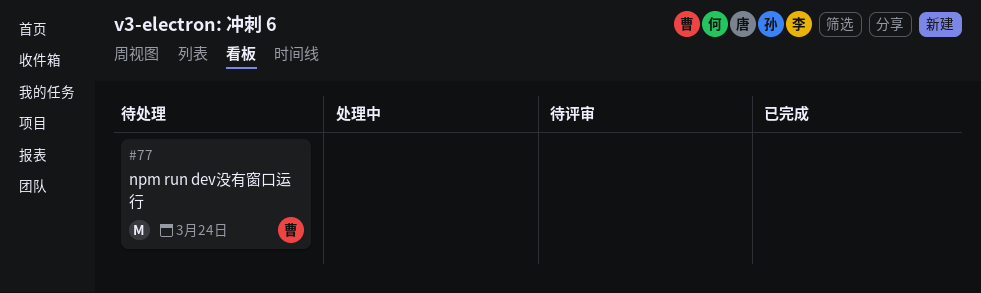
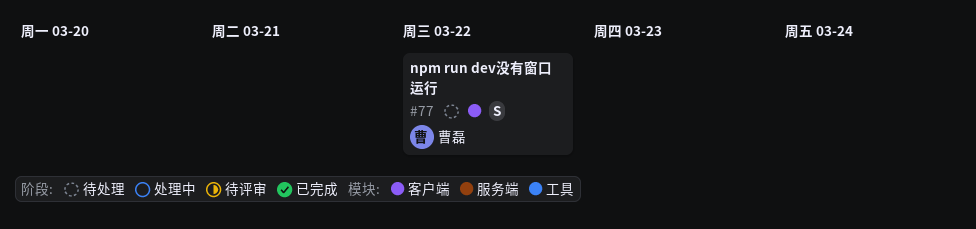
#77, estimate: M -> S
#77, due: Mar 24 -> Mar 22

